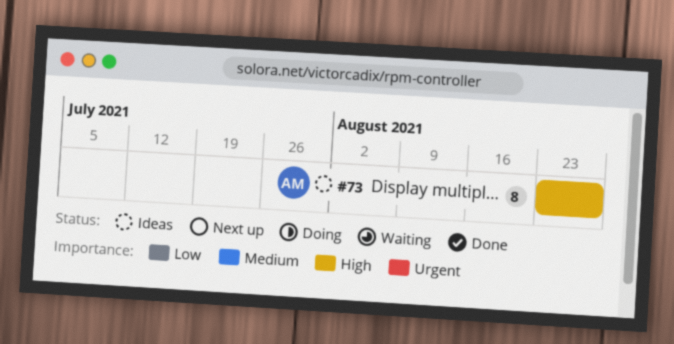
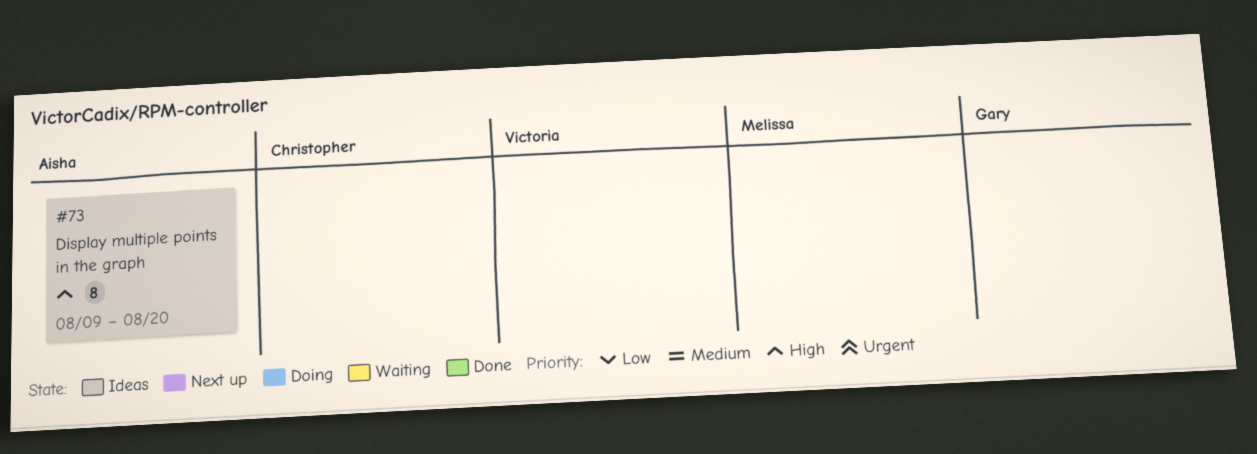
#73, start: Aug 23 -> Aug 9
#73, due: Aug 27 -> Aug 20

